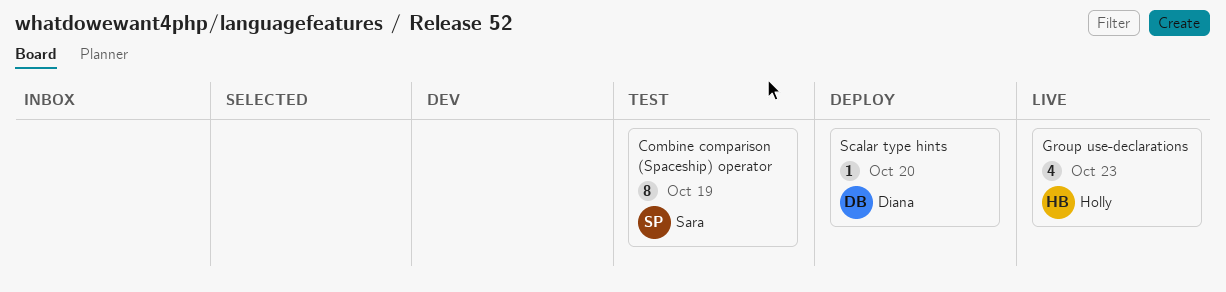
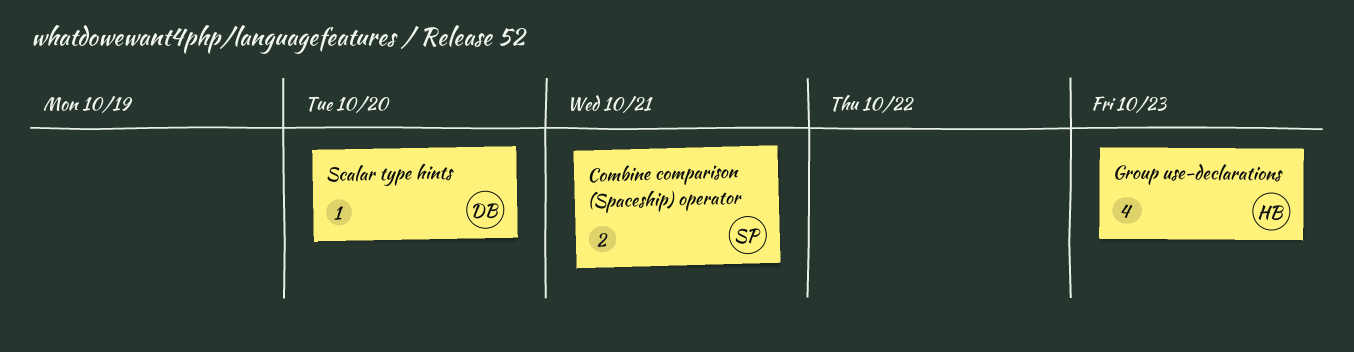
Combine comparison (Spaceship) operator, estimate: 8 -> 2
Combine comparison (Spaceship) operator, due: Oct 19 -> Oct 21

